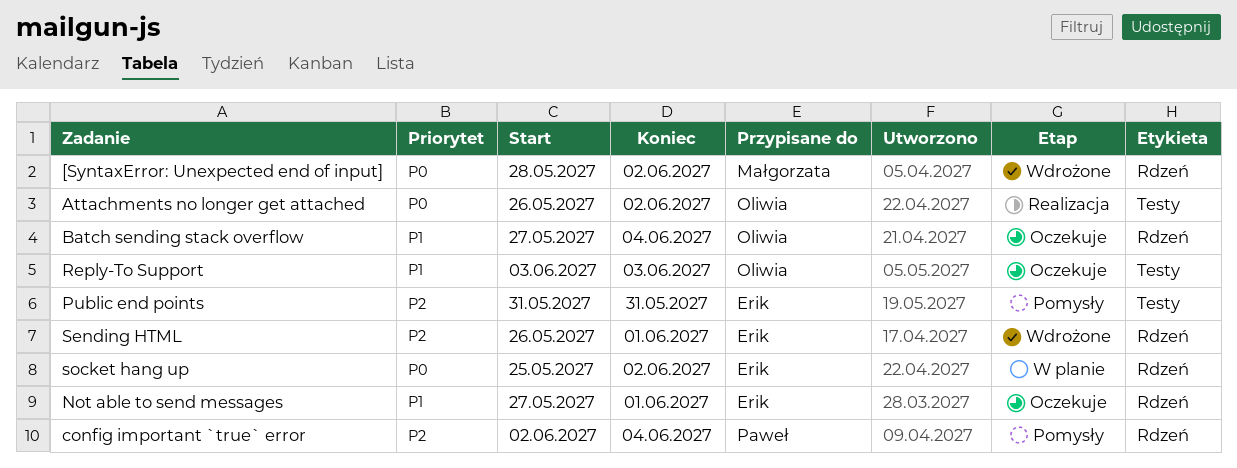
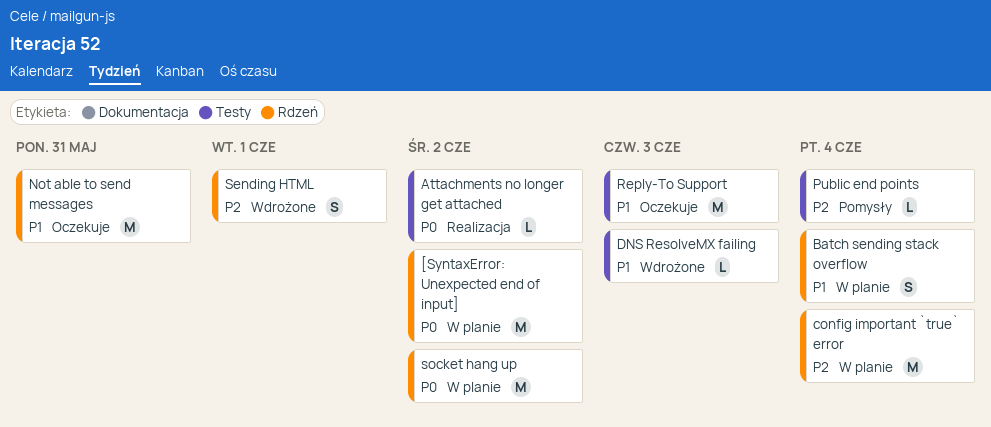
[SyntaxError: Unexpected end of input], status: Wdrożone -> W planie
Batch sending stack overflow, status: Oczekuje -> W planie
config important `true` error, status: Pomysły -> W planie
DNS ResolveMX failing: none -> present
Not able to send messages, due: Jun 1 -> May 31
Public end points, due: May 31 -> Jun 4

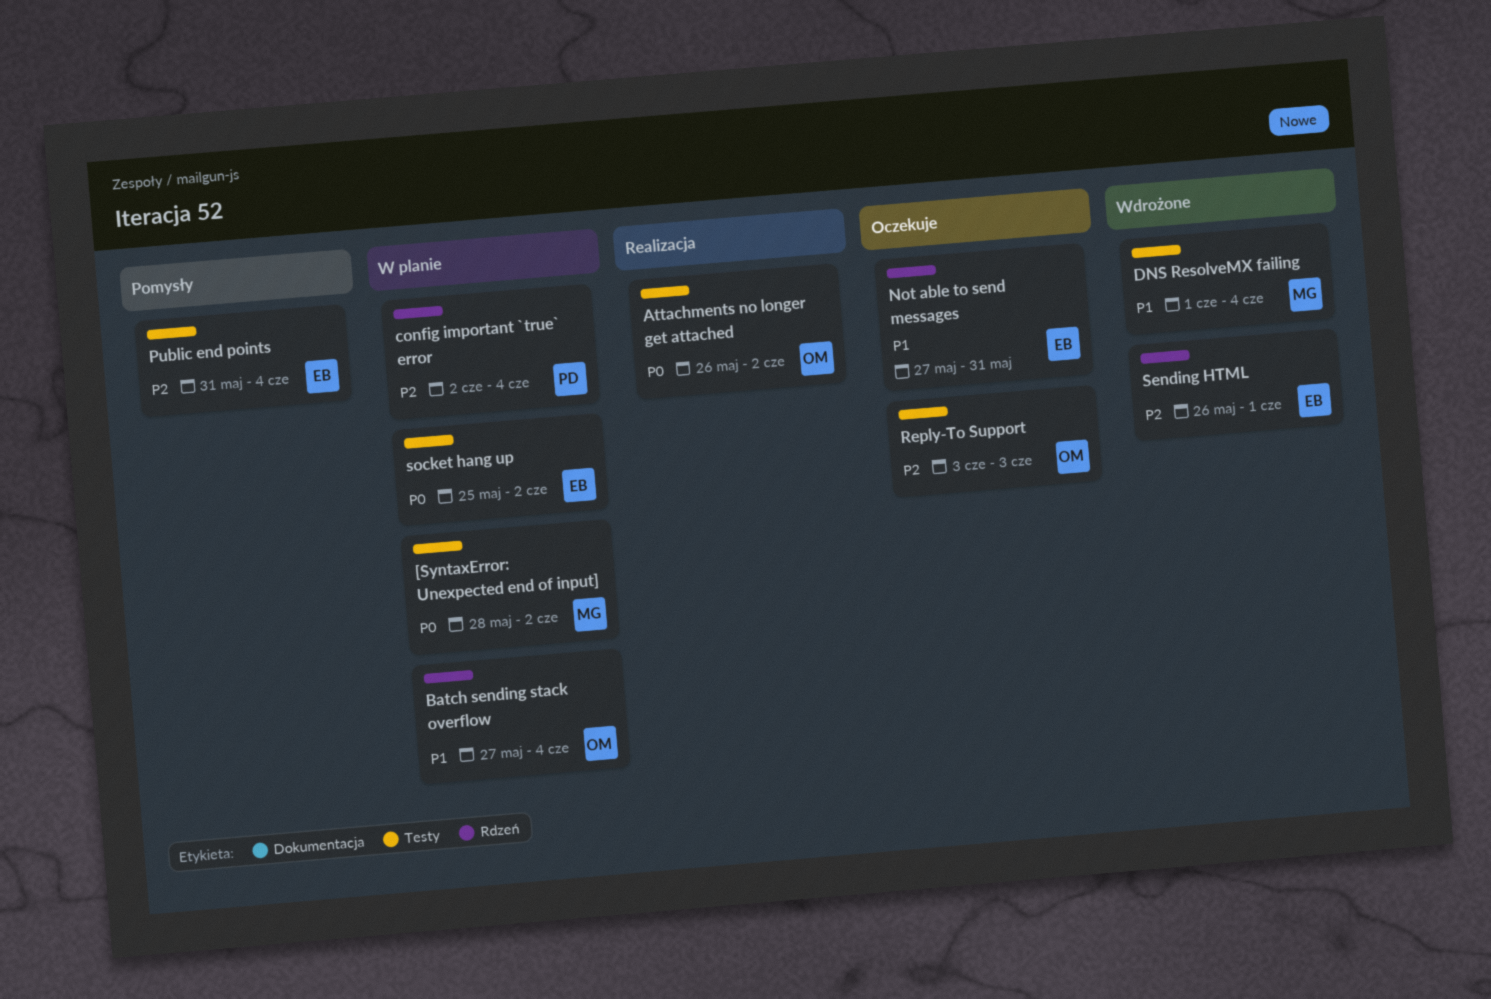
[SyntaxError: Unexpected end of input], label: Rdzeń -> Testy
DNS ResolveMX failing, due: Jun 3 -> Jun 4
Reply-To Support, priority: P1 -> P2
socket hang up, label: Rdzeń -> Testy

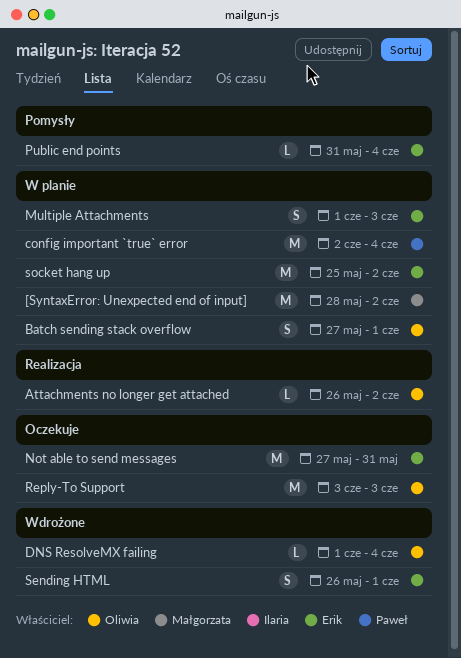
Batch sending stack overflow, due: Jun 4 -> Jun 1
DNS ResolveMX failing, owner: Małgorzata -> Oliwia
Multiple Attachments: none -> present

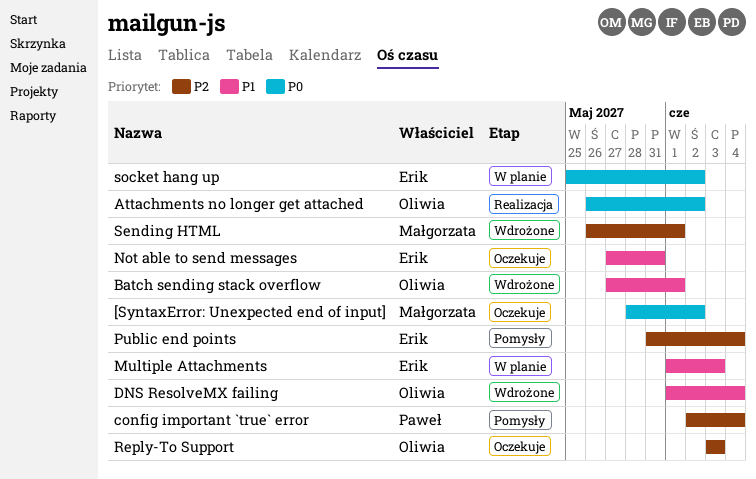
[SyntaxError: Unexpected end of input], status: W planie -> Oczekuje
Batch sending stack overflow, status: W planie -> Wdrożone
config important `true` error, status: W planie -> Pomysły
Sending HTML, owner: Erik -> Małgorzata

